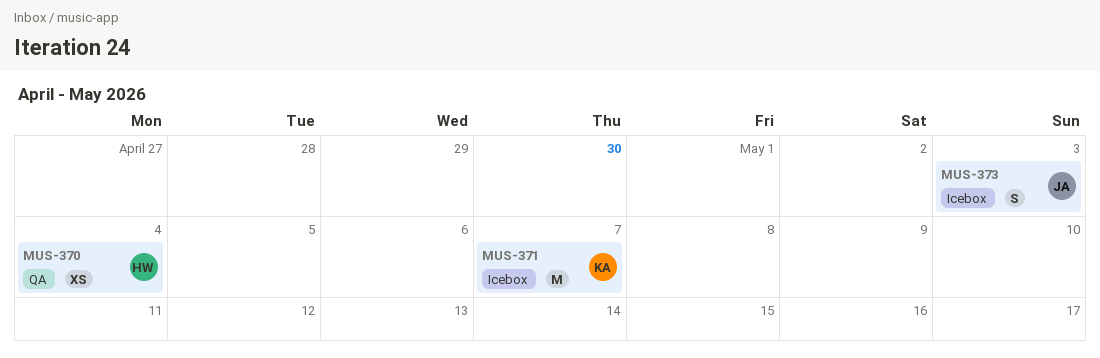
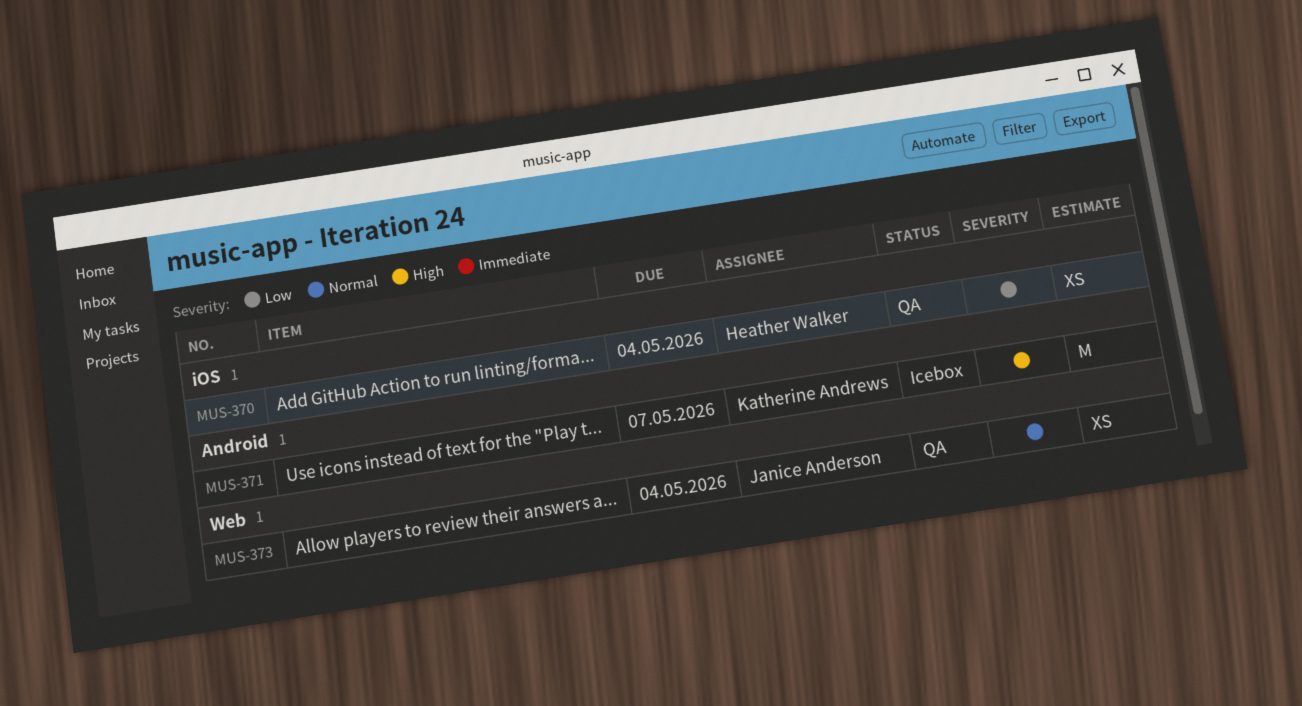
MUS-373, status: Icebox -> QA
MUS-373, estimate: S -> XS
MUS-373, due: May 3 -> May 4

